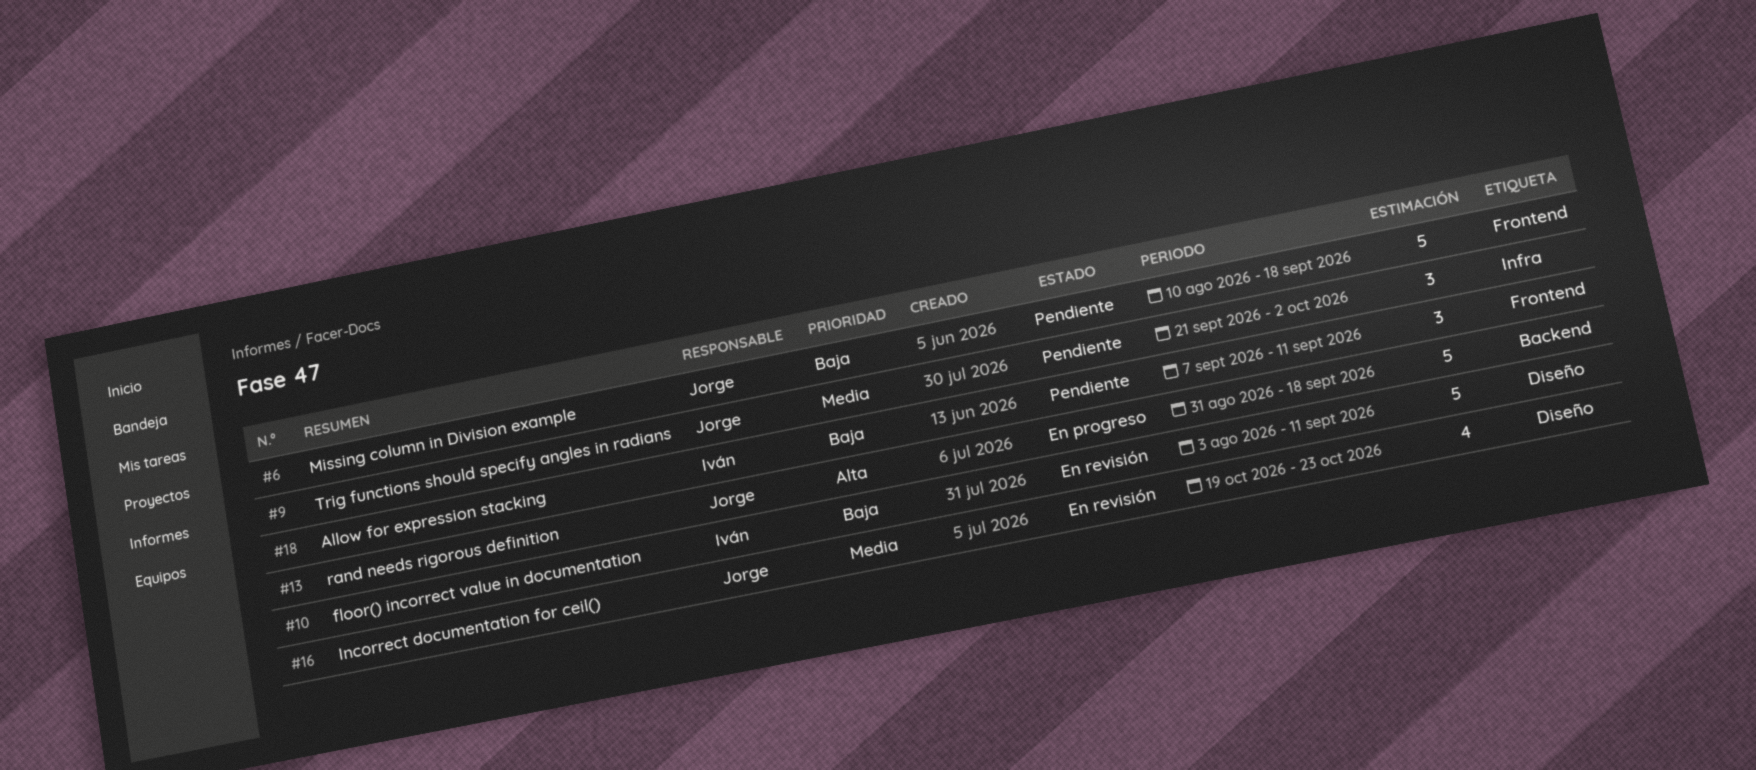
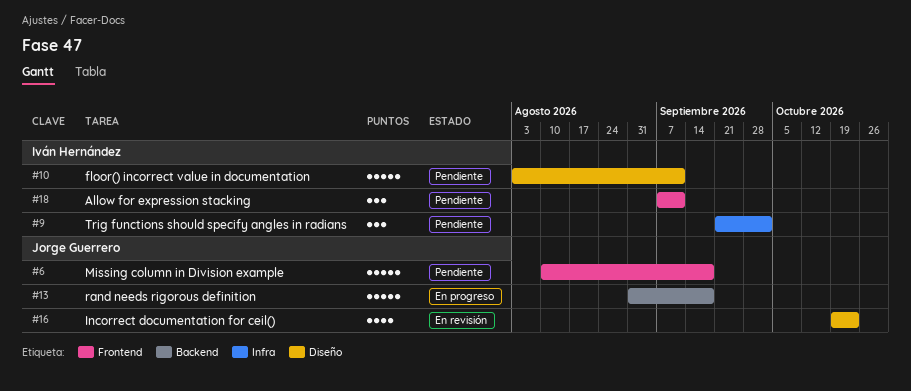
#9, owner: Jorge Guerrero -> Iván Hernández
#10, status: En revisión -> Pendiente

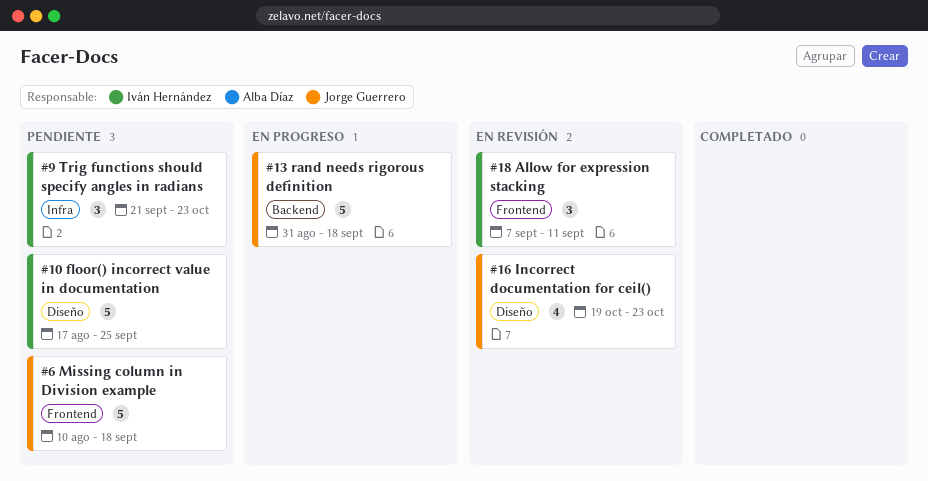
#9, due: Oct 2 -> Oct 23
#10, start: Aug 3 -> Aug 17
#10, due: Sep 11 -> Sep 25
#18, status: Pendiente -> En revisión

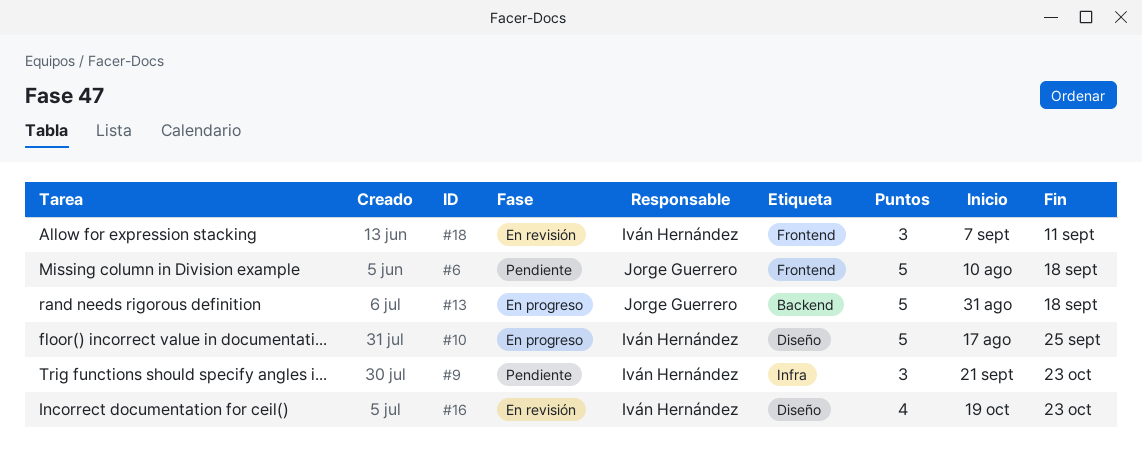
#10, status: Pendiente -> En progreso
#16, owner: Jorge Guerrero -> Iván Hernández

